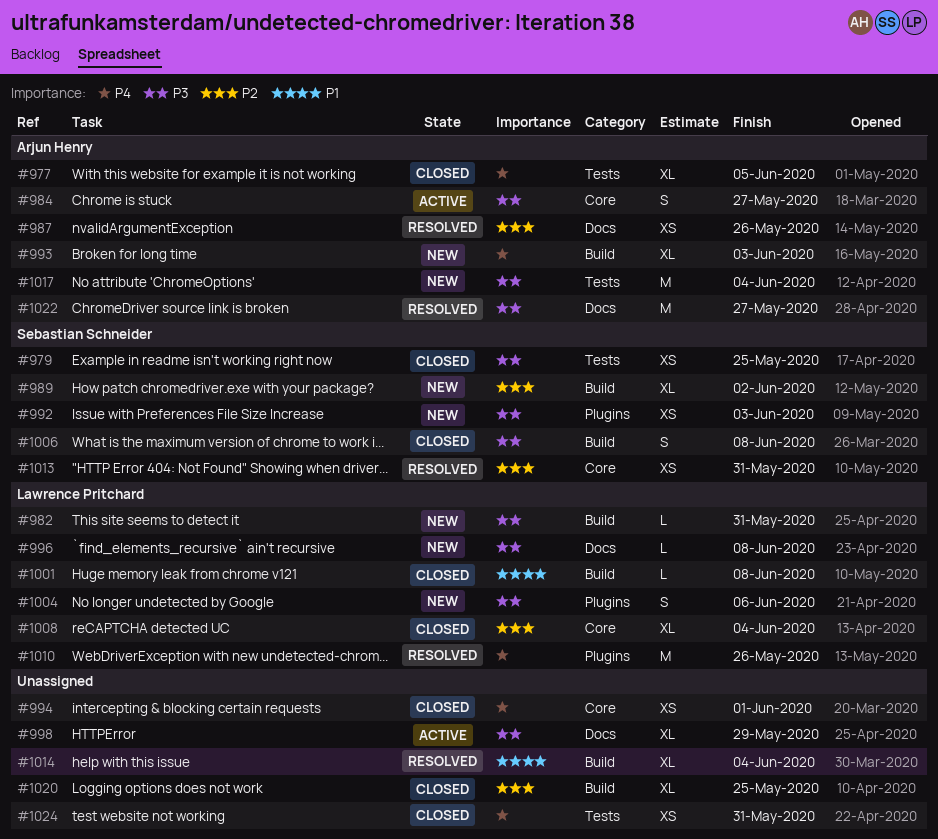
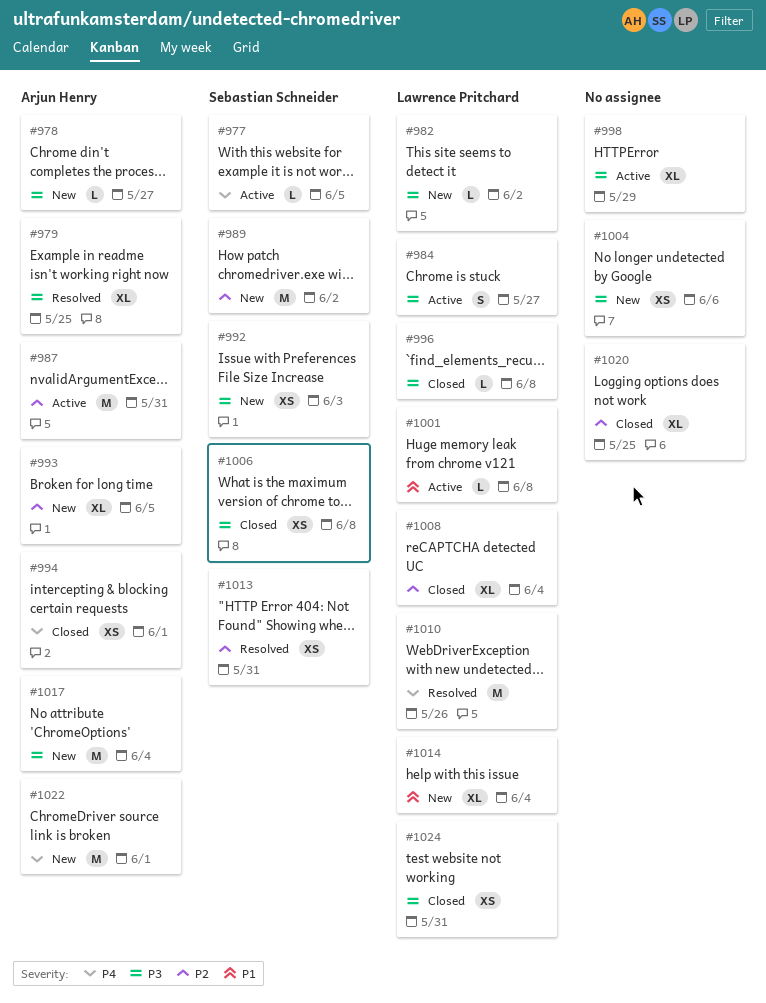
#977, status: Closed -> Active
#977, owner: Arjun Henry -> Sebastian Schneider
#977, estimate: XL -> L
#978: none -> present
#979, status: Closed -> Resolved
#979, owner: Sebastian Schneider -> Arjun Henry
#979, estimate: XS -> XL
#982, due: May 31 -> Jun 2
#984, owner: Arjun Henry -> Lawrence Pritchard
#987, status: Resolved -> Active
#987, estimate: XS -> M
#987, due: May 26 -> May 31
#989, estimate: XL -> M
#993, priority: P4 -> P2
#993, due: Jun 3 -> Jun 5
#994, owner: none -> Arjun Henry
#996, status: New -> Closed
#1001, status: Closed -> Active
#1004, owner: Lawrence Pritchard -> none
#1004, estimate: S -> XS
#1006, estimate: S -> XS
#1014, status: Resolved -> New
#1014, owner: none -> Lawrence Pritchard
#1022, status: Resolved -> New
#1022, priority: P3 -> P4
#1022, due: May 27 -> Jun 1
#1024, owner: none -> Lawrence Pritchard
#1024, priority: P4 -> P3

